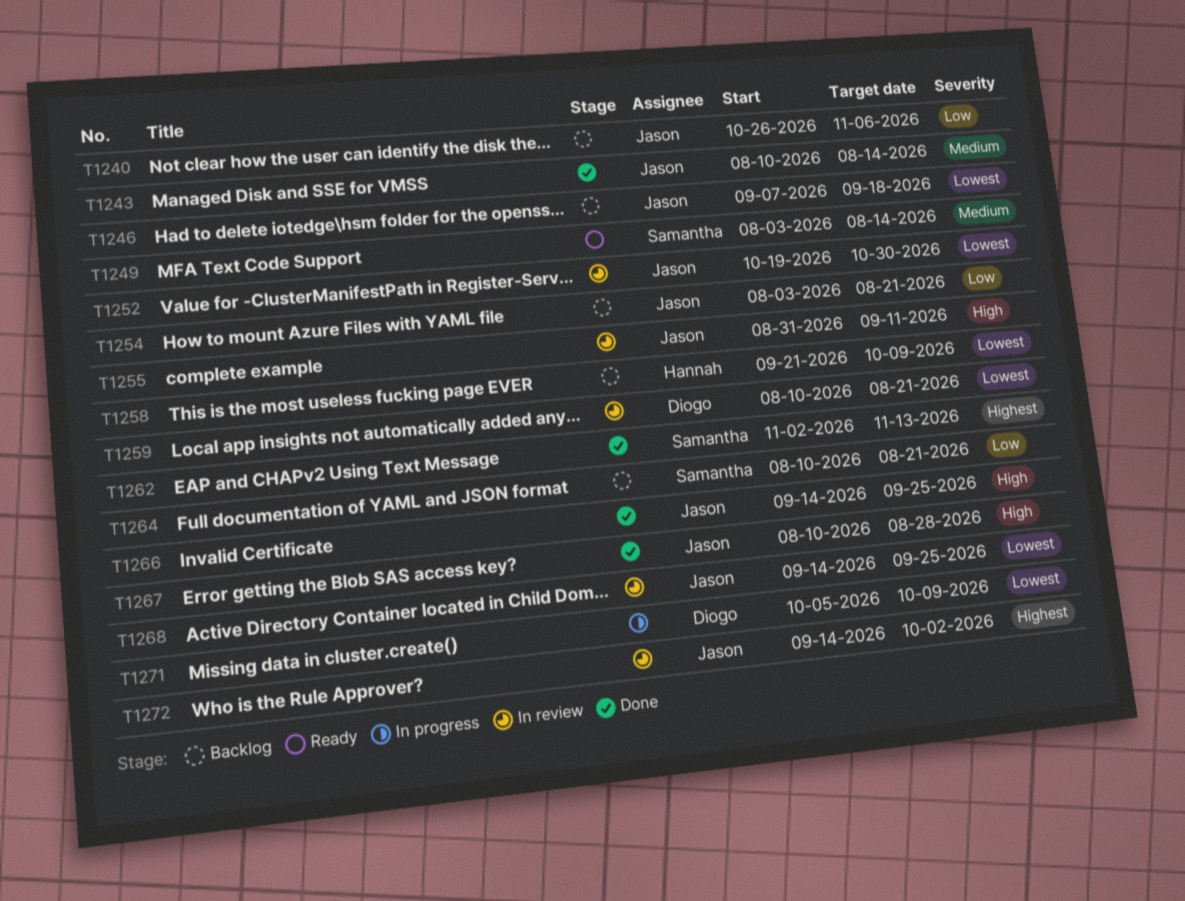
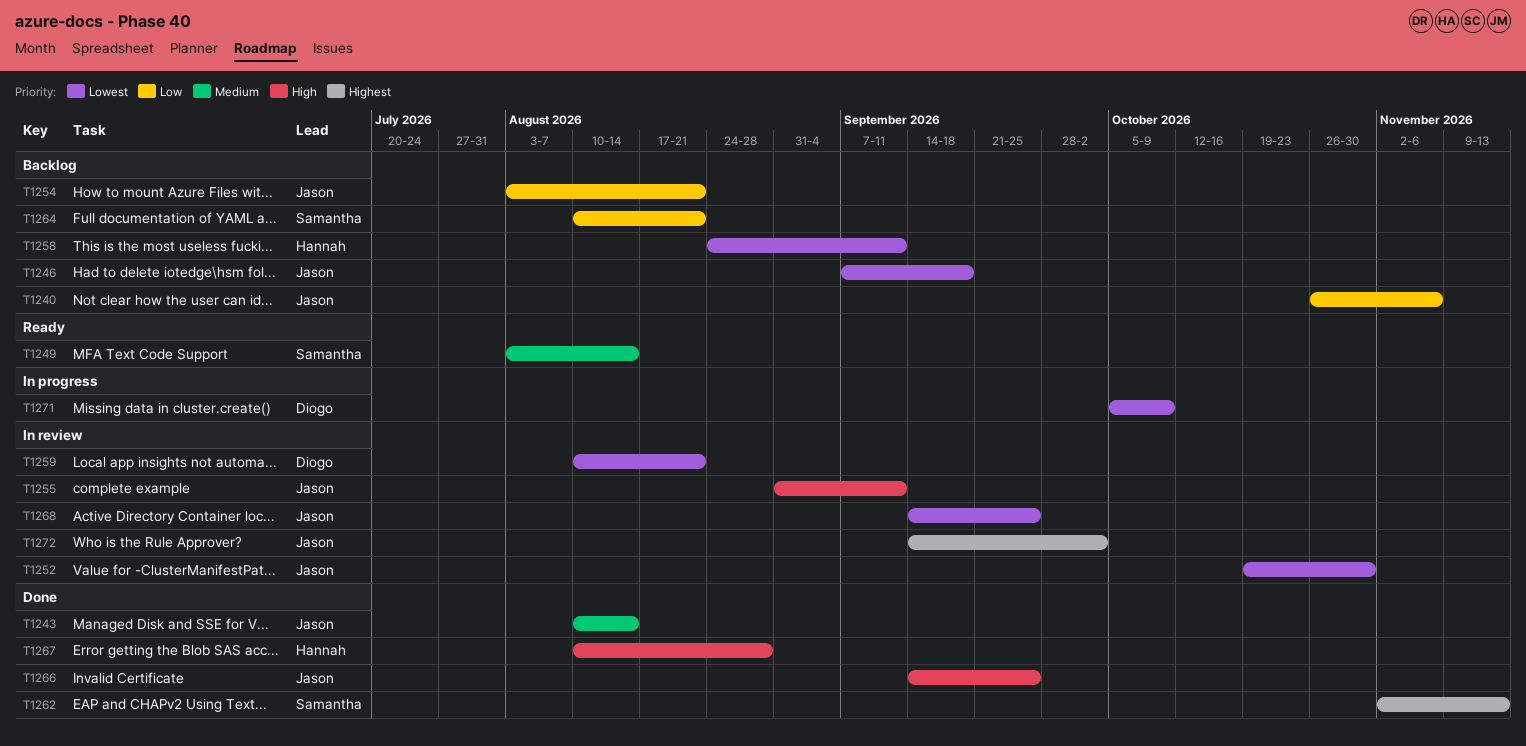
T1258, start: Sep 21 -> Aug 24
T1258, due: Oct 9 -> Sep 11
T1267, owner: Jason -> Hannah

